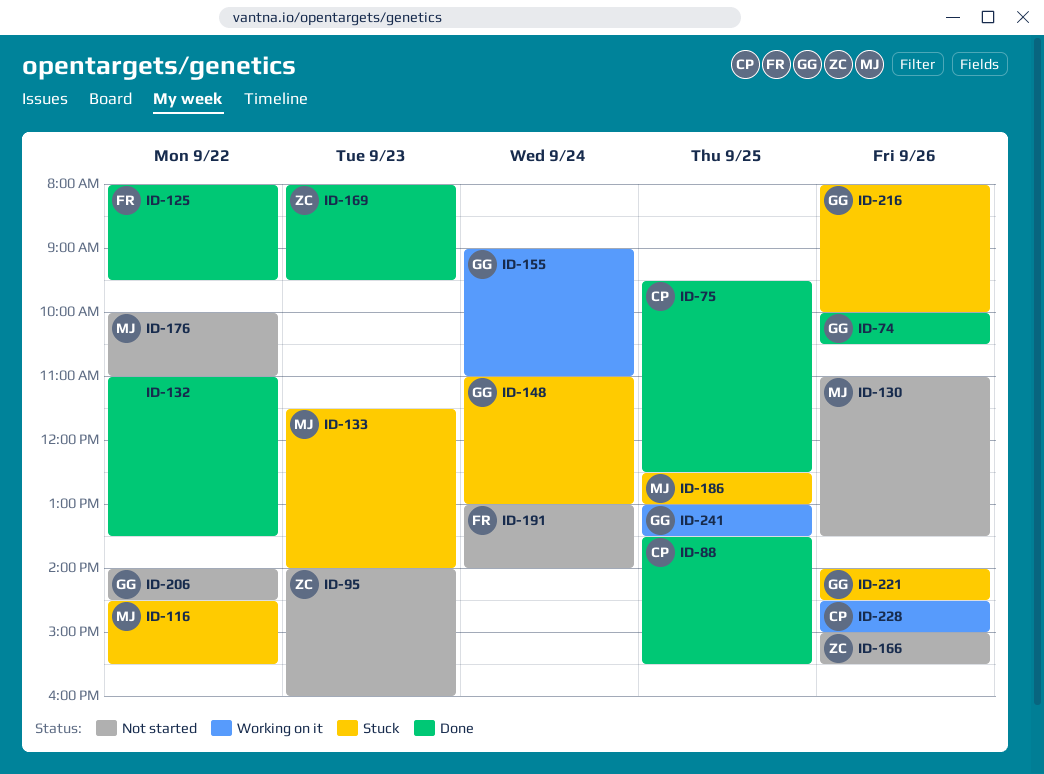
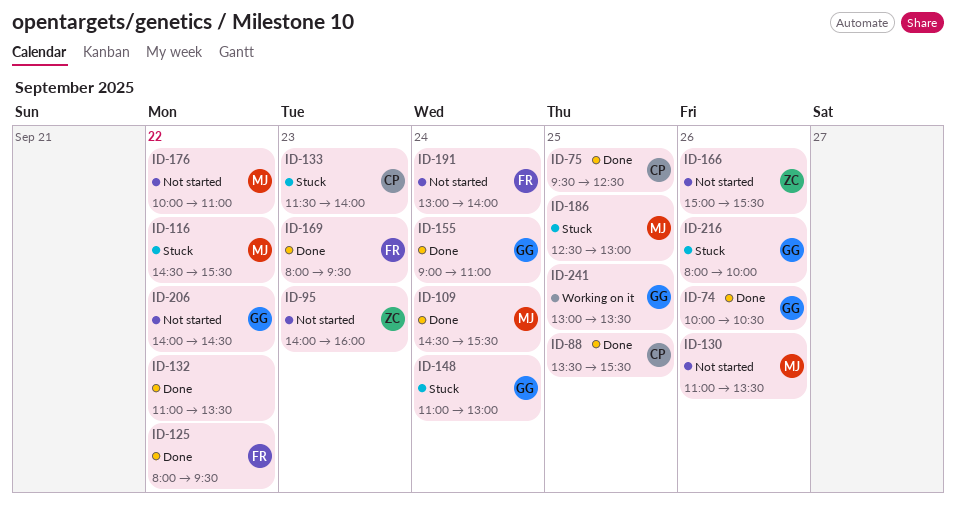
ID-109: none -> present
ID-133, owner: MJ -> CP
ID-155, status: Working on it -> Done
ID-169, owner: ZC -> FR
ID-221: present -> none
ID-228: present -> none

